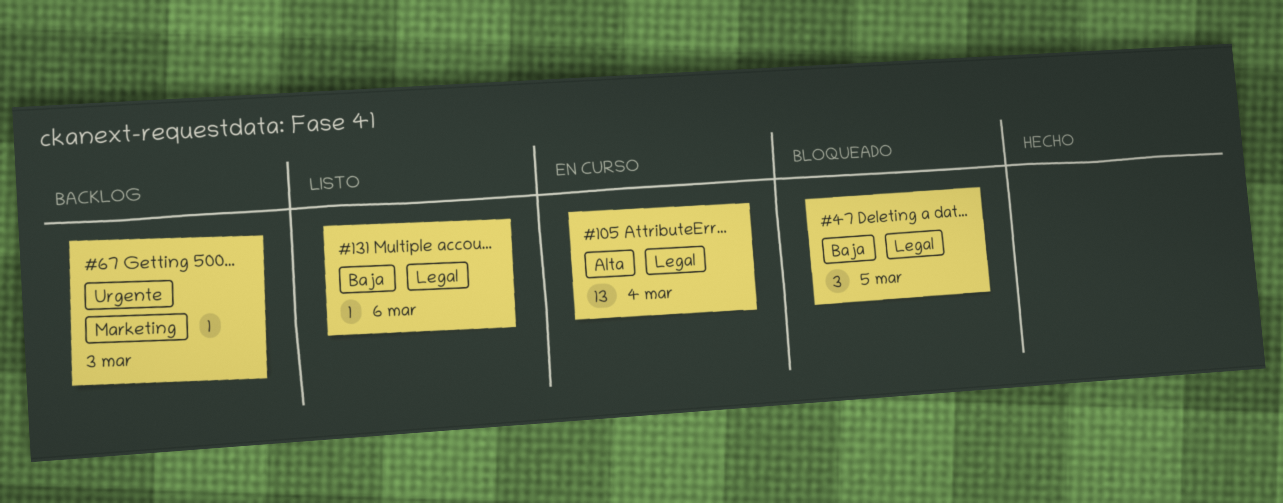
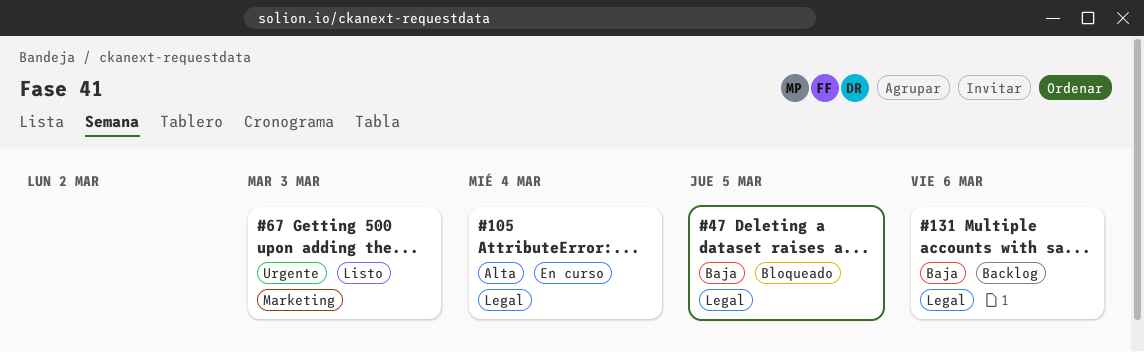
#67, status: Backlog -> Listo
#131, status: Listo -> Backlog

